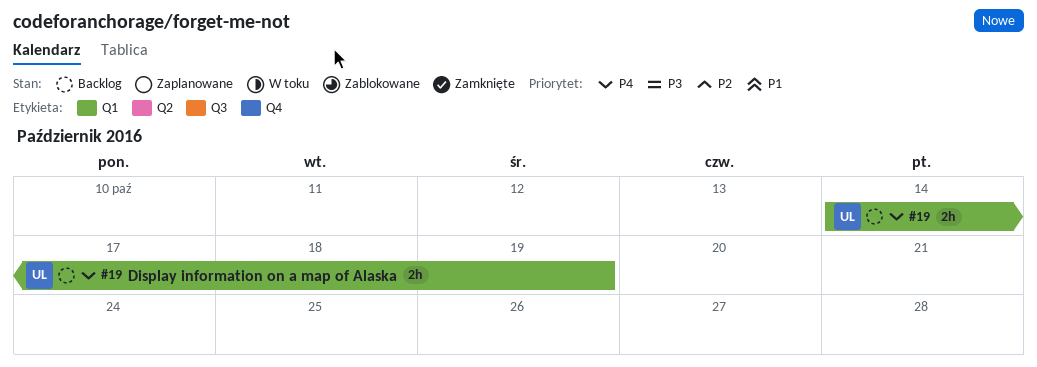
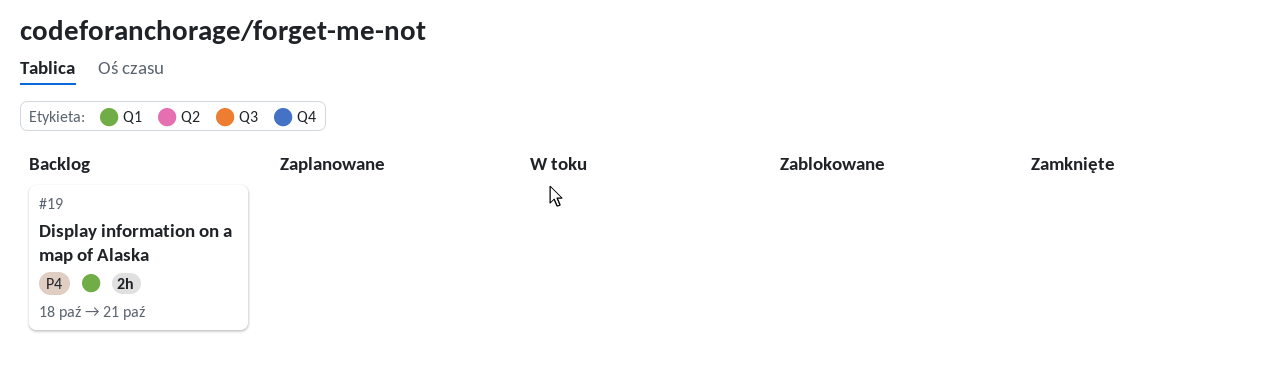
#19, start: Oct 14 -> Oct 18
#19, due: Oct 19 -> Oct 21

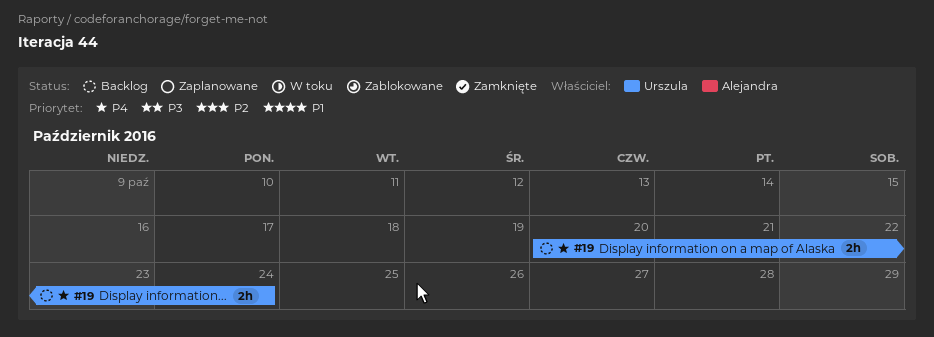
#19, start: Oct 18 -> Oct 20
#19, due: Oct 21 -> Oct 24

